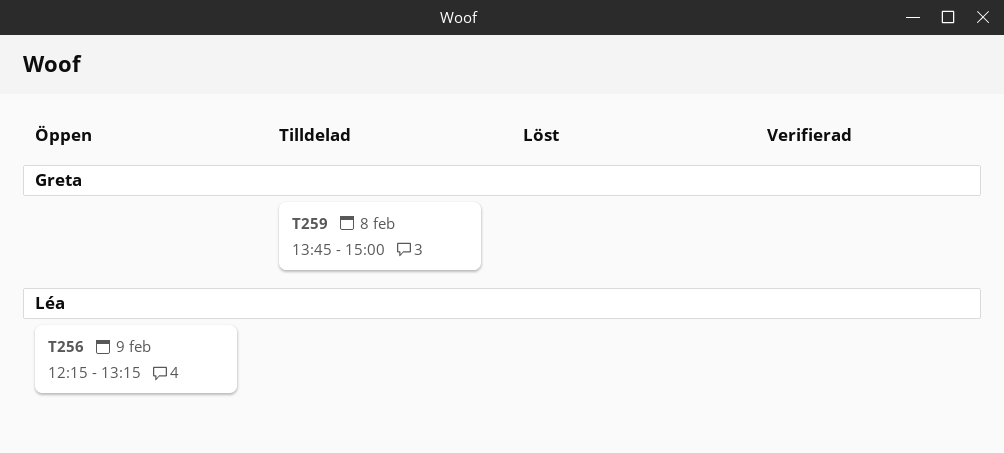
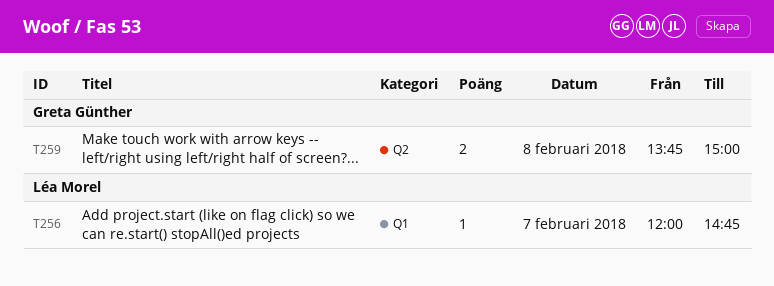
T256, day: Feb 9 -> Feb 7
T256, begins: 12:15 -> 12:00
T256, ends: 13:15 -> 14:45

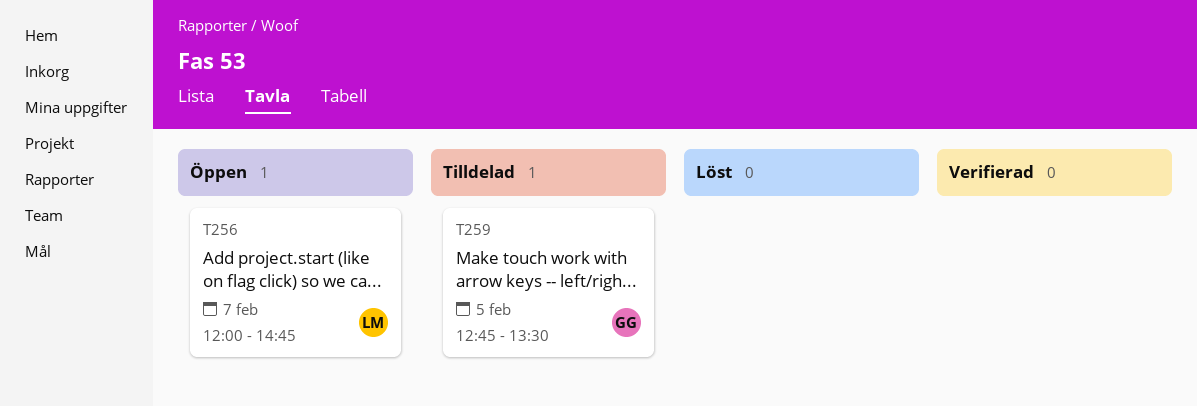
T259, day: Feb 8 -> Feb 5
T259, begins: 13:45 -> 12:45
T259, ends: 15:00 -> 13:30

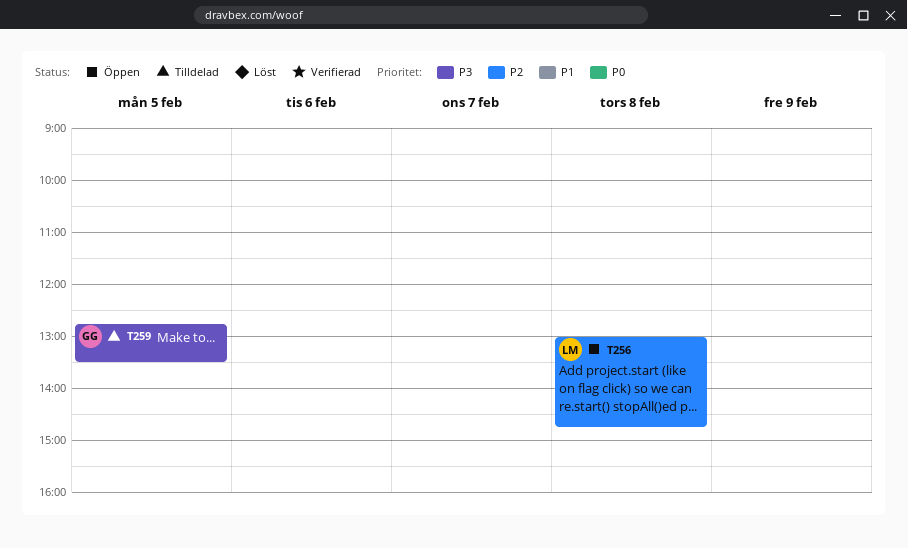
T256, day: Feb 7 -> Feb 8
T256, begins: 12:00 -> 13:00

